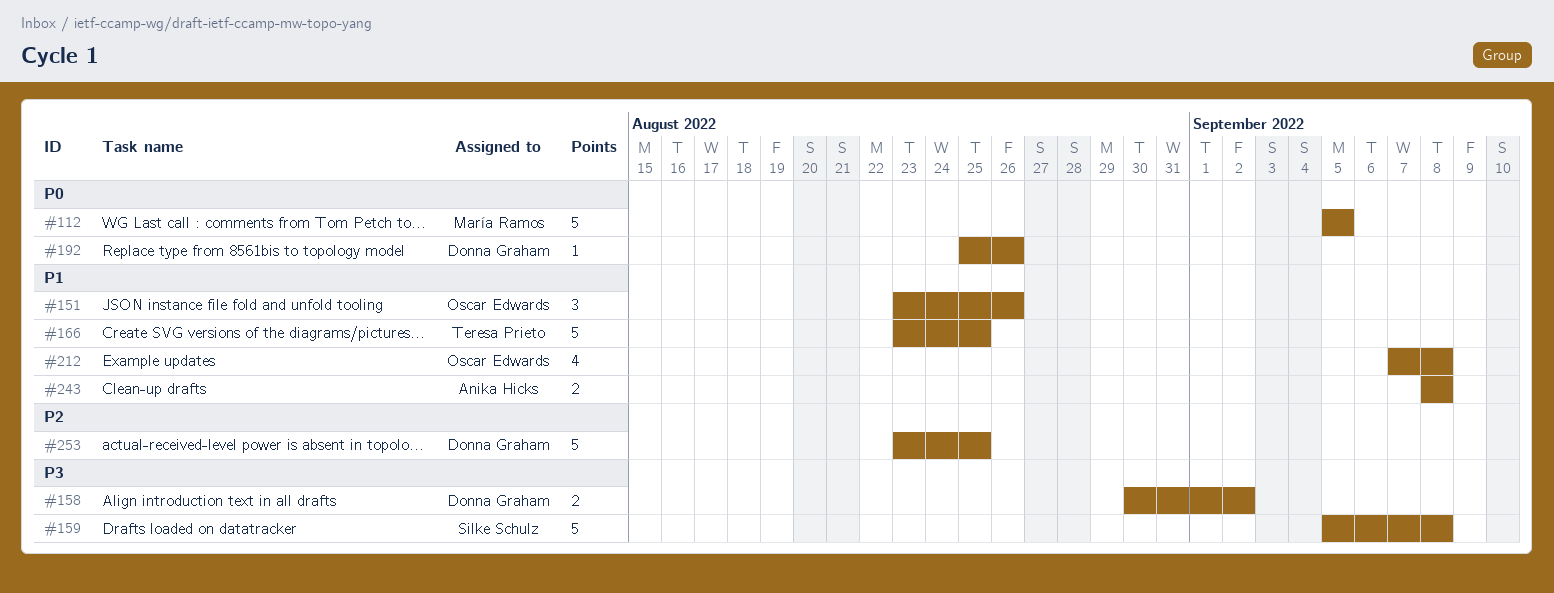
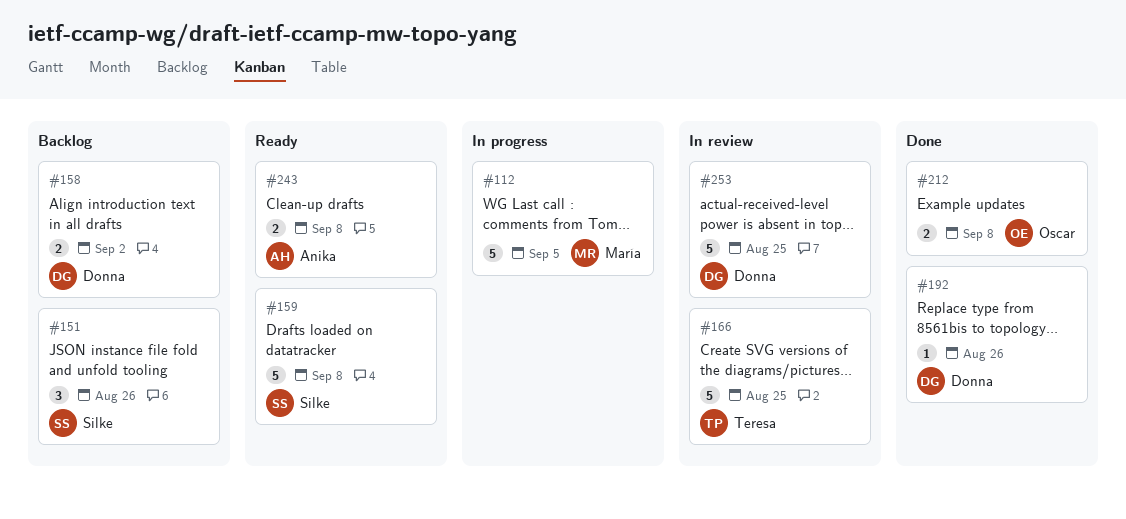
#151, owner: Oscar Edwards -> Silke Schulz
#212, estimate: 4 -> 2

